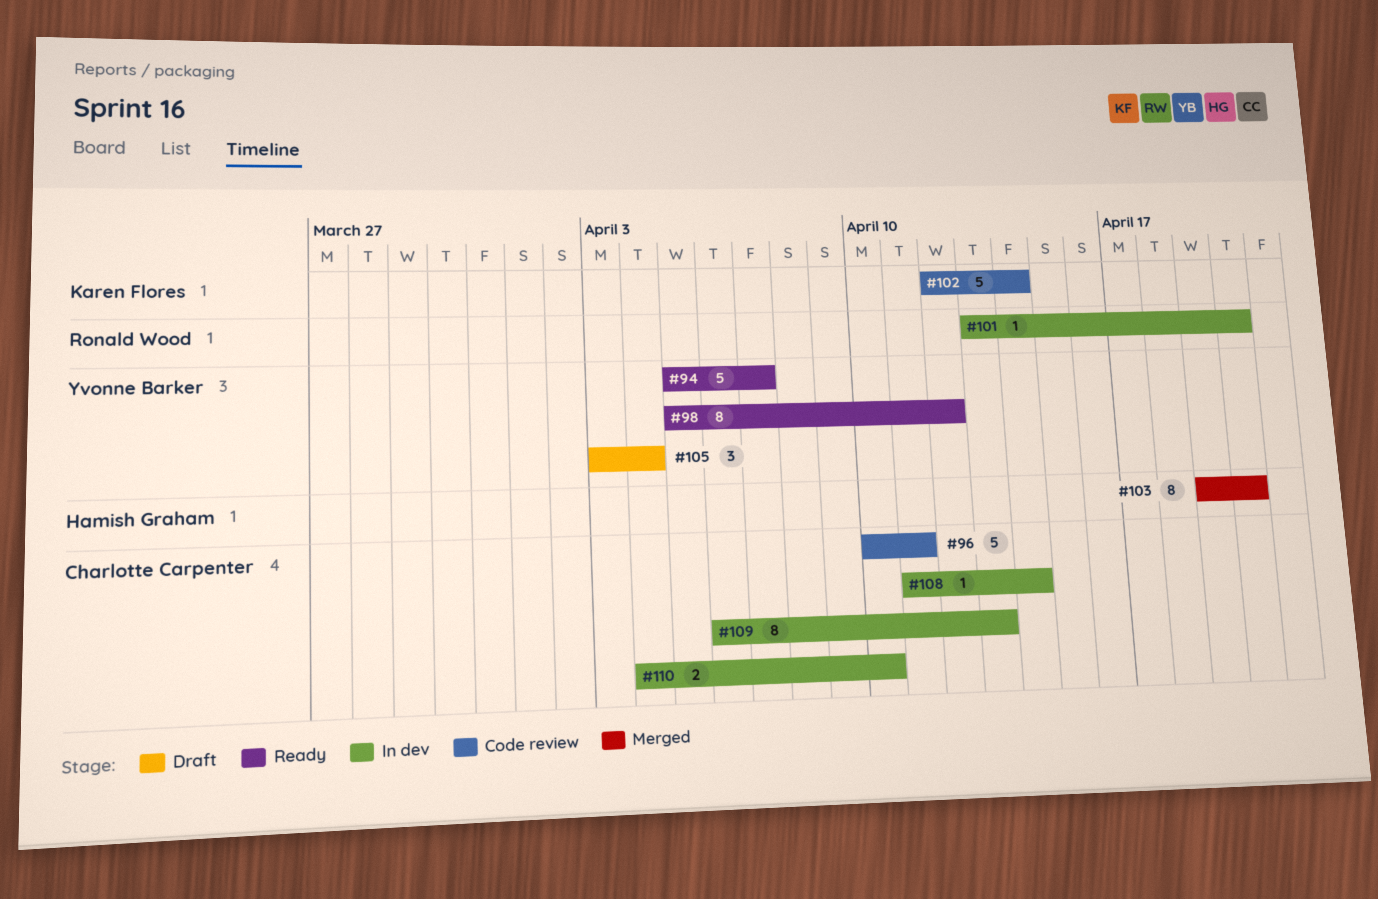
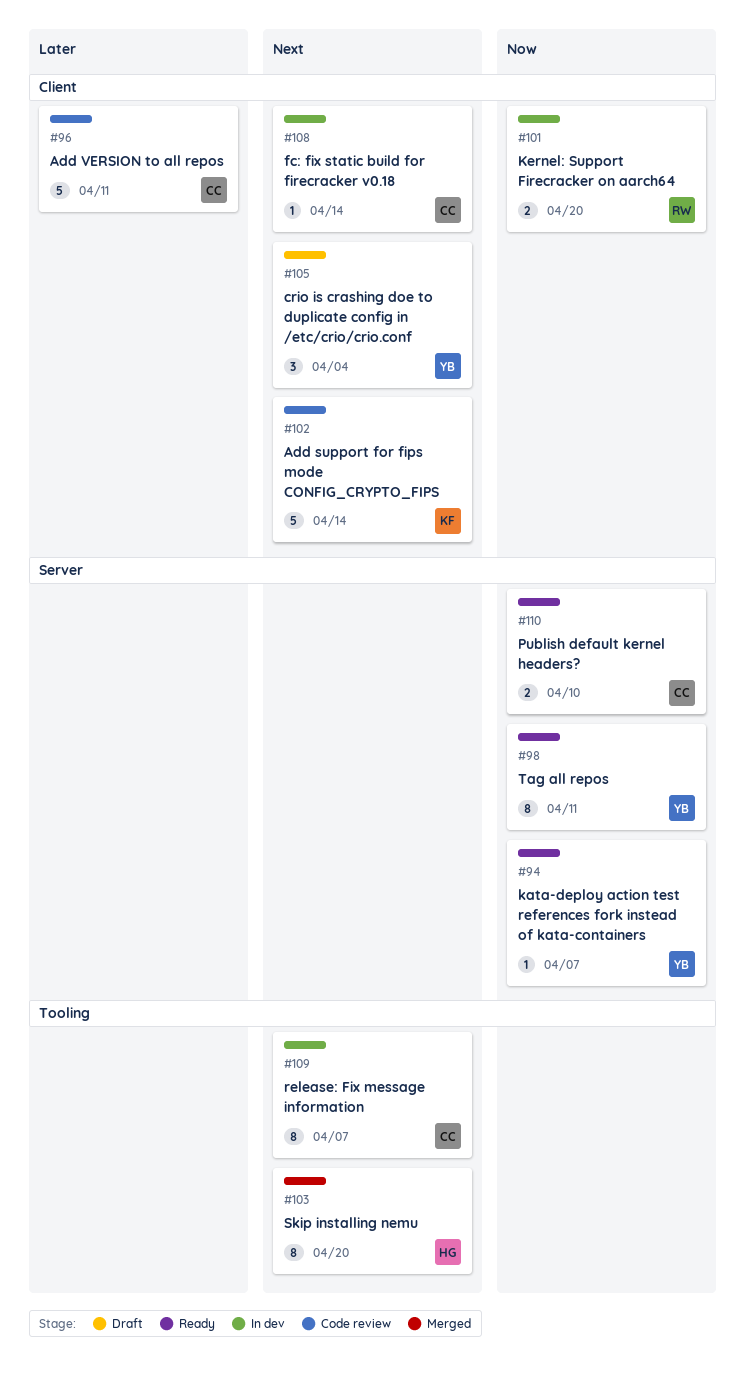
#94, estimate: 5 -> 1
#98, due: Apr 12 -> Apr 11
#101, estimate: 1 -> 2
#109, due: Apr 13 -> Apr 7
#110, status: In dev -> Ready

